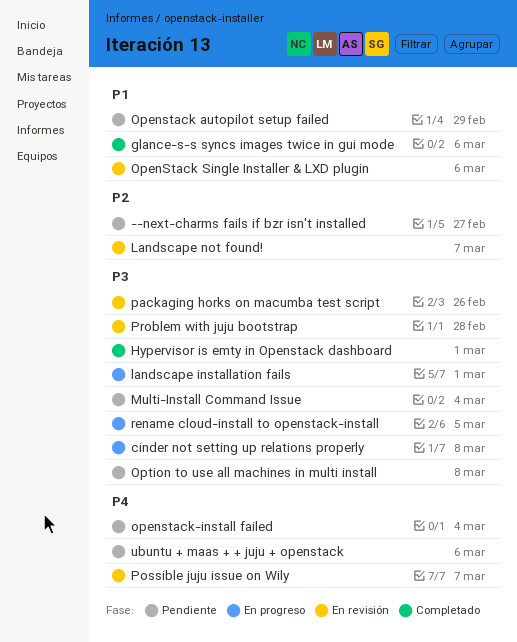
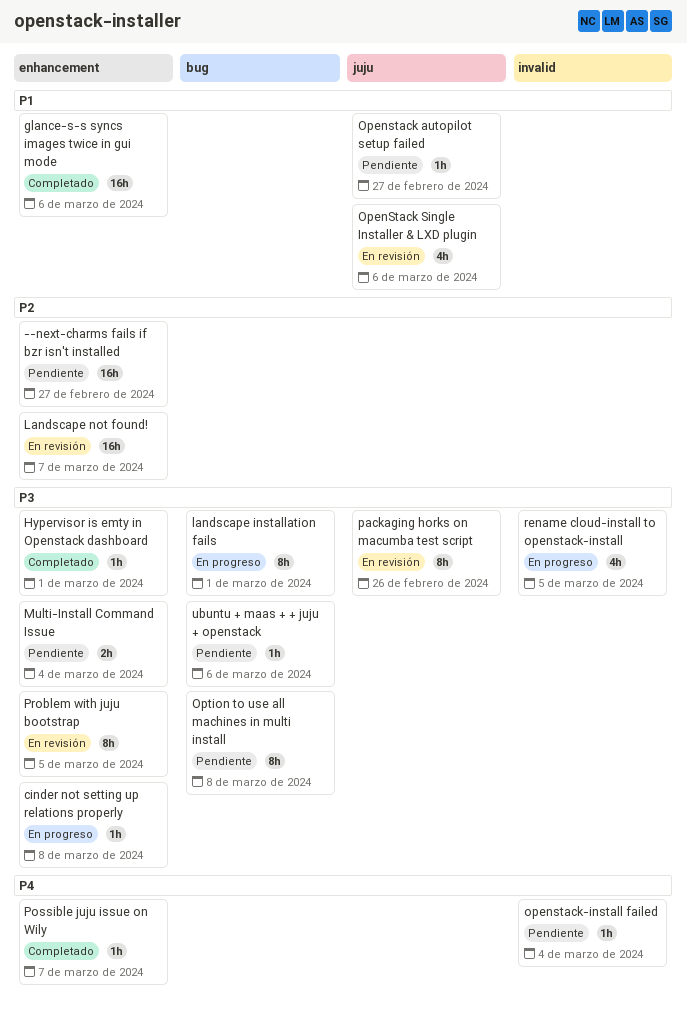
Openstack autopilot setup failed, due: Feb 29 -> Feb 27
Possible juju issue on Wily, status: En revisión -> Completado
Problem with juju bootstrap, due: Feb 28 -> Mar 5
ubuntu + maas + + juju + openstack, priority: P4 -> P3

